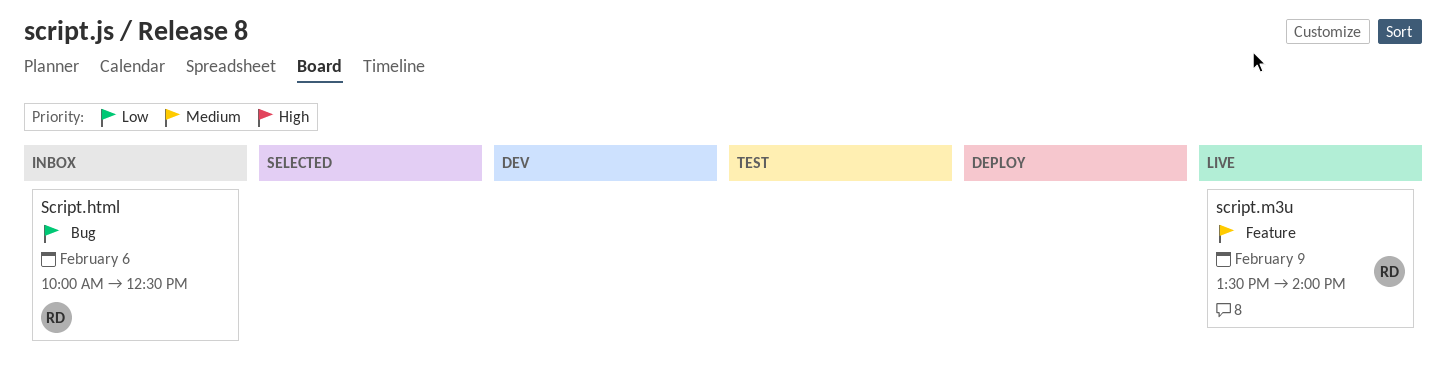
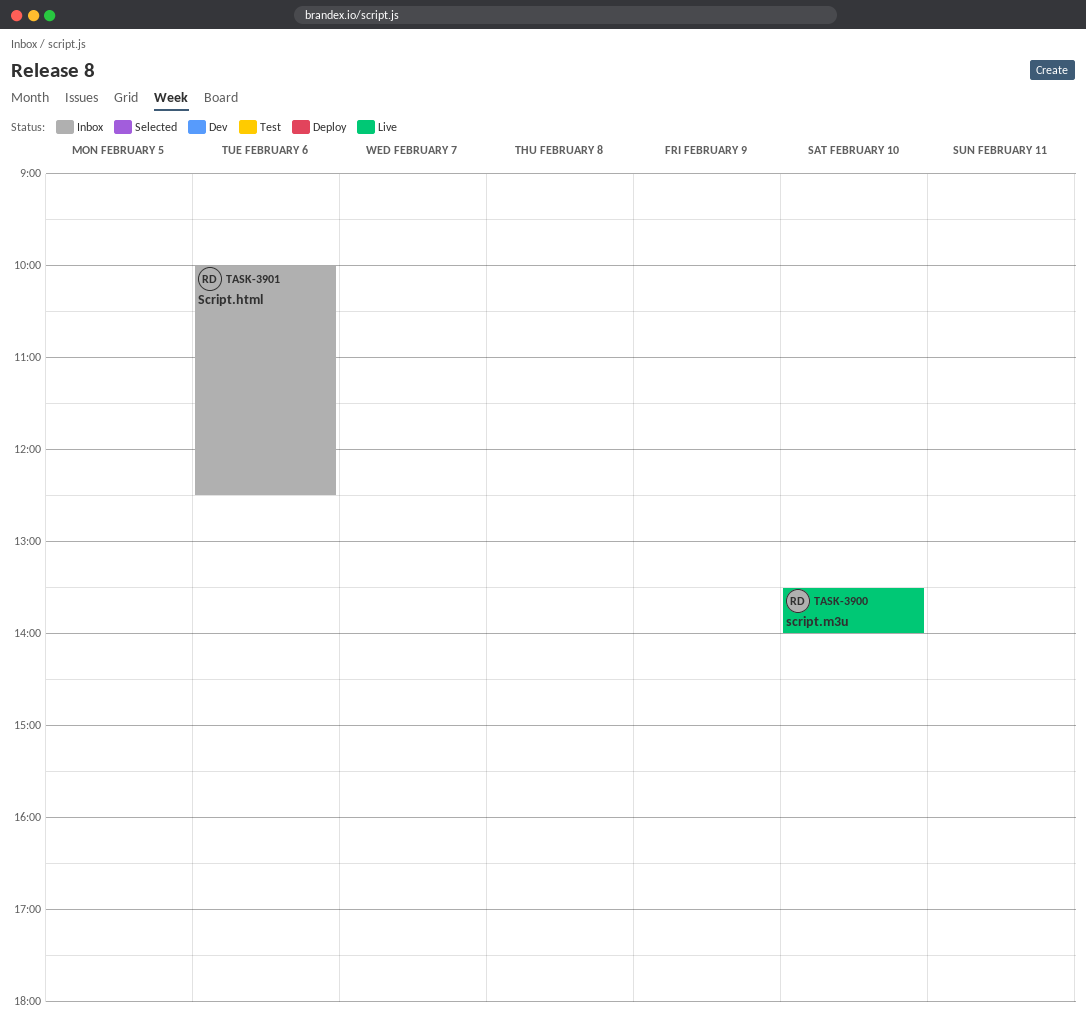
script.m3u, day: Feb 9 -> Feb 10

